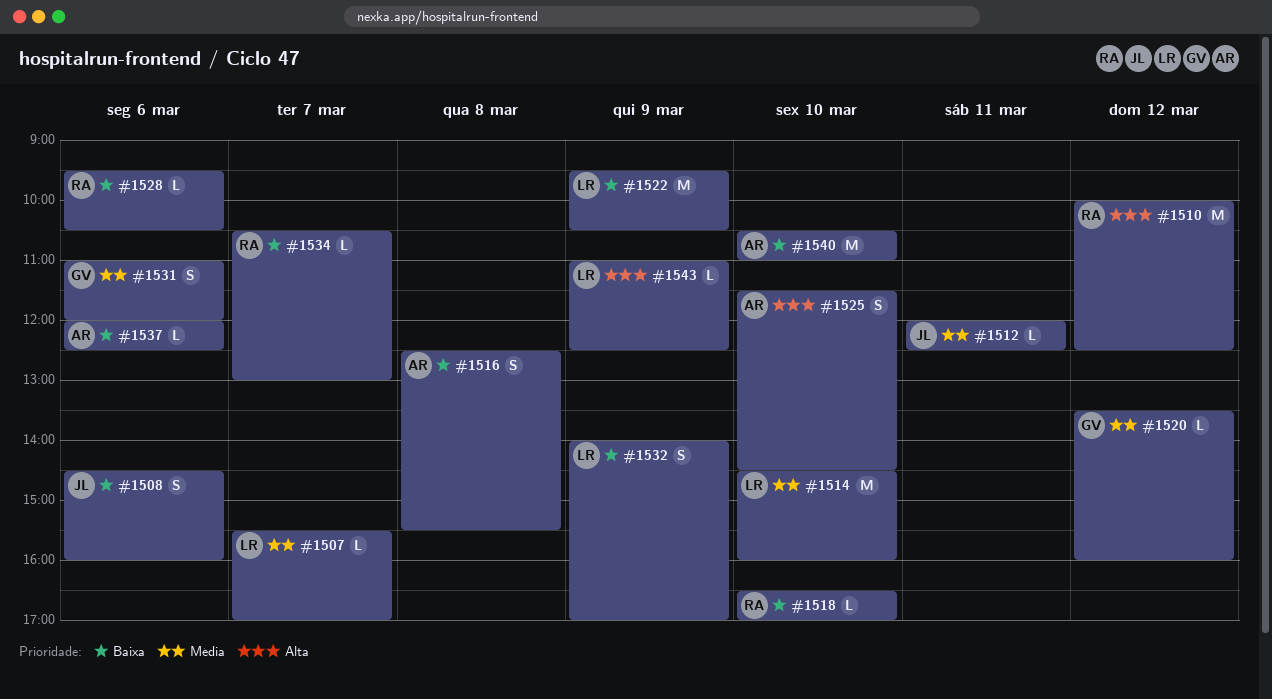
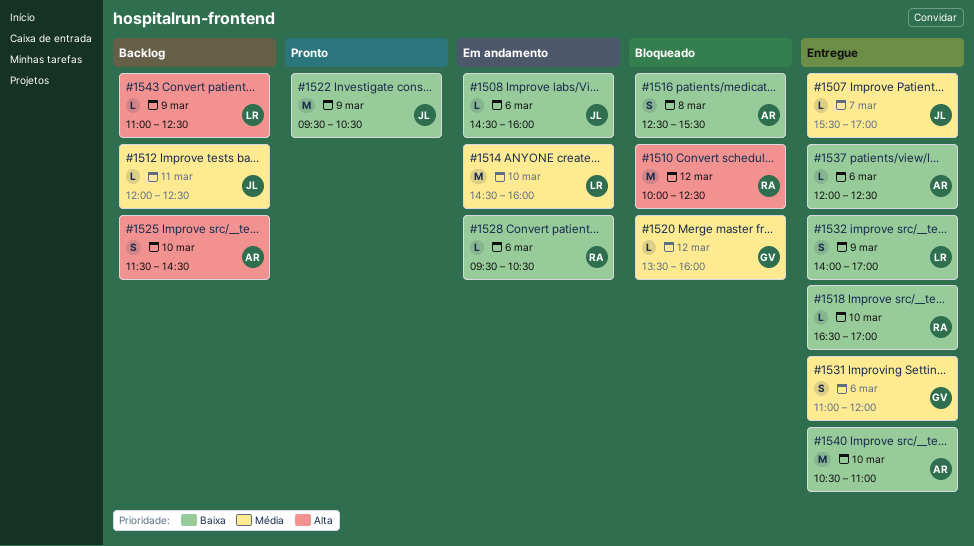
#1507, owner: LR -> JL
#1508, estimate: S -> L
#1522, owner: LR -> JL
#1534: present -> none

